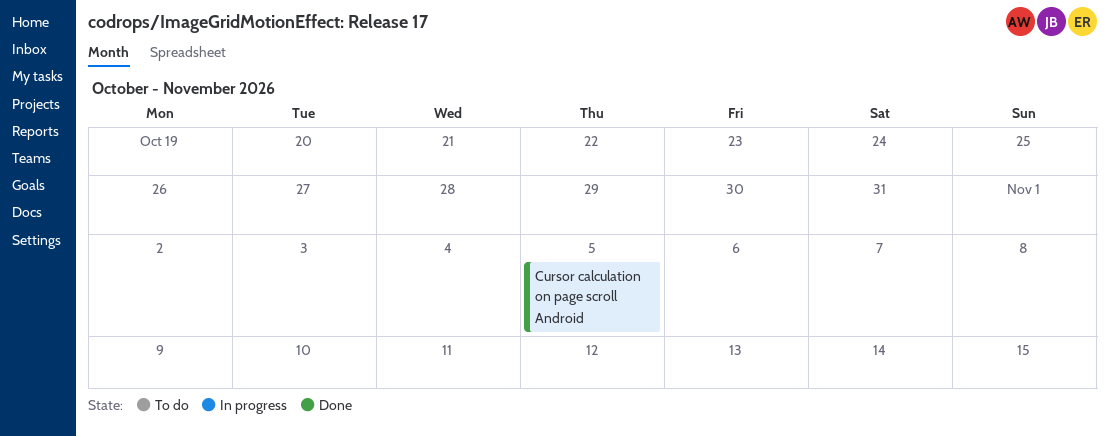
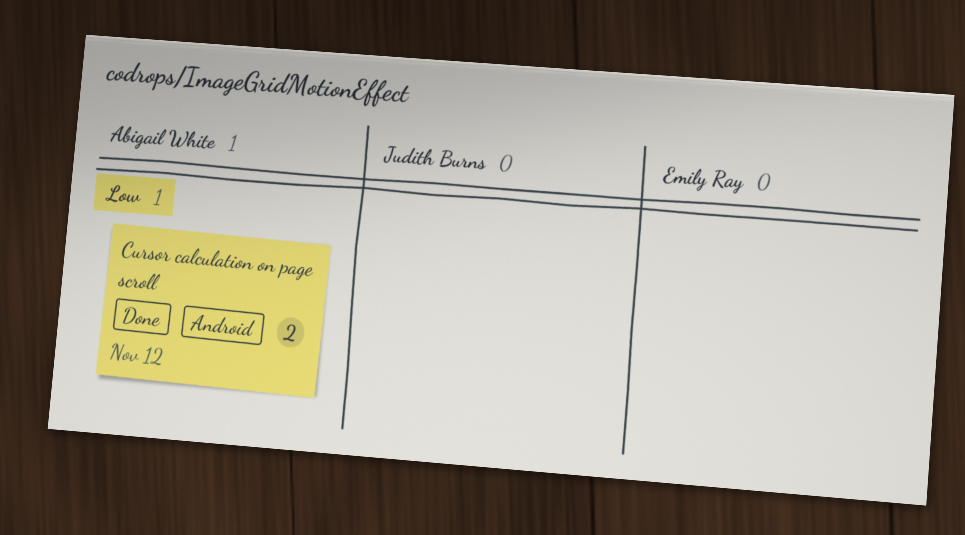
Cursor calculation on page scroll, due: Nov 5 -> Nov 12

